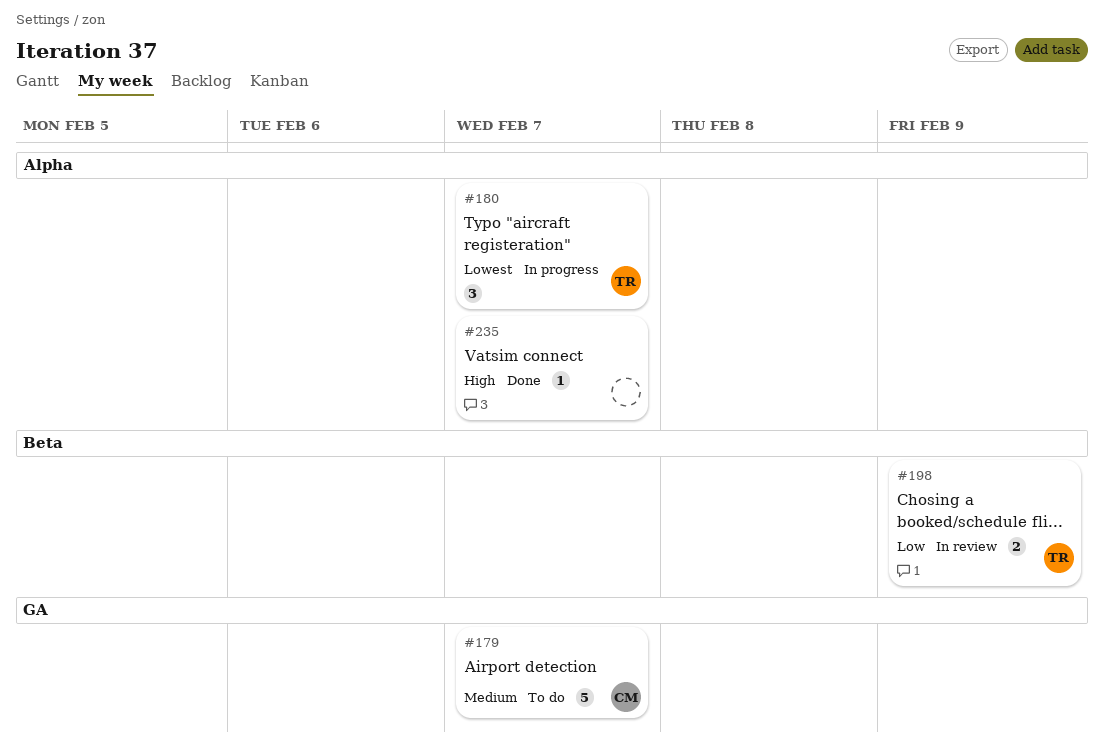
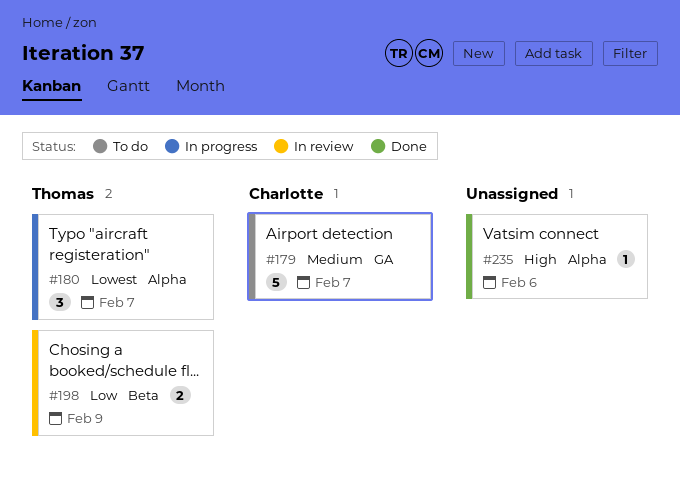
#235, due: Feb 7 -> Feb 6

